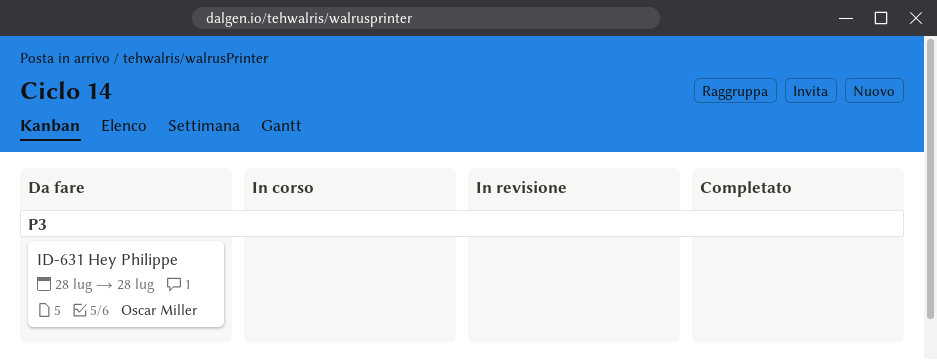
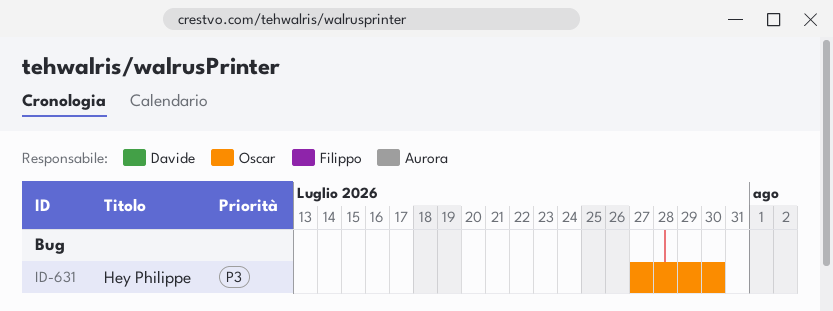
ID-631, start: Jul 28 -> Jul 27
ID-631, due: Jul 28 -> Jul 30

